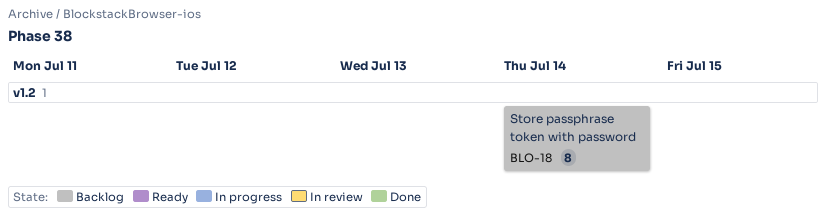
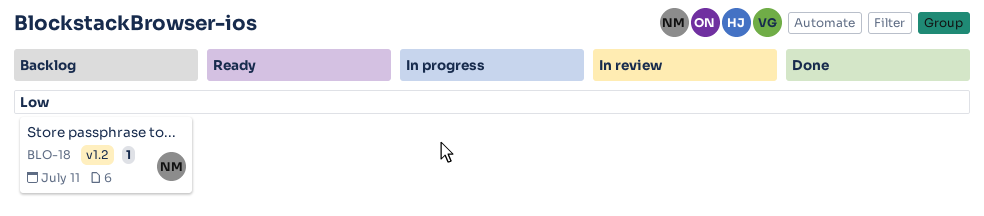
BLO-18, estimate: 8 -> 1
BLO-18, due: Jul 14 -> Jul 11

